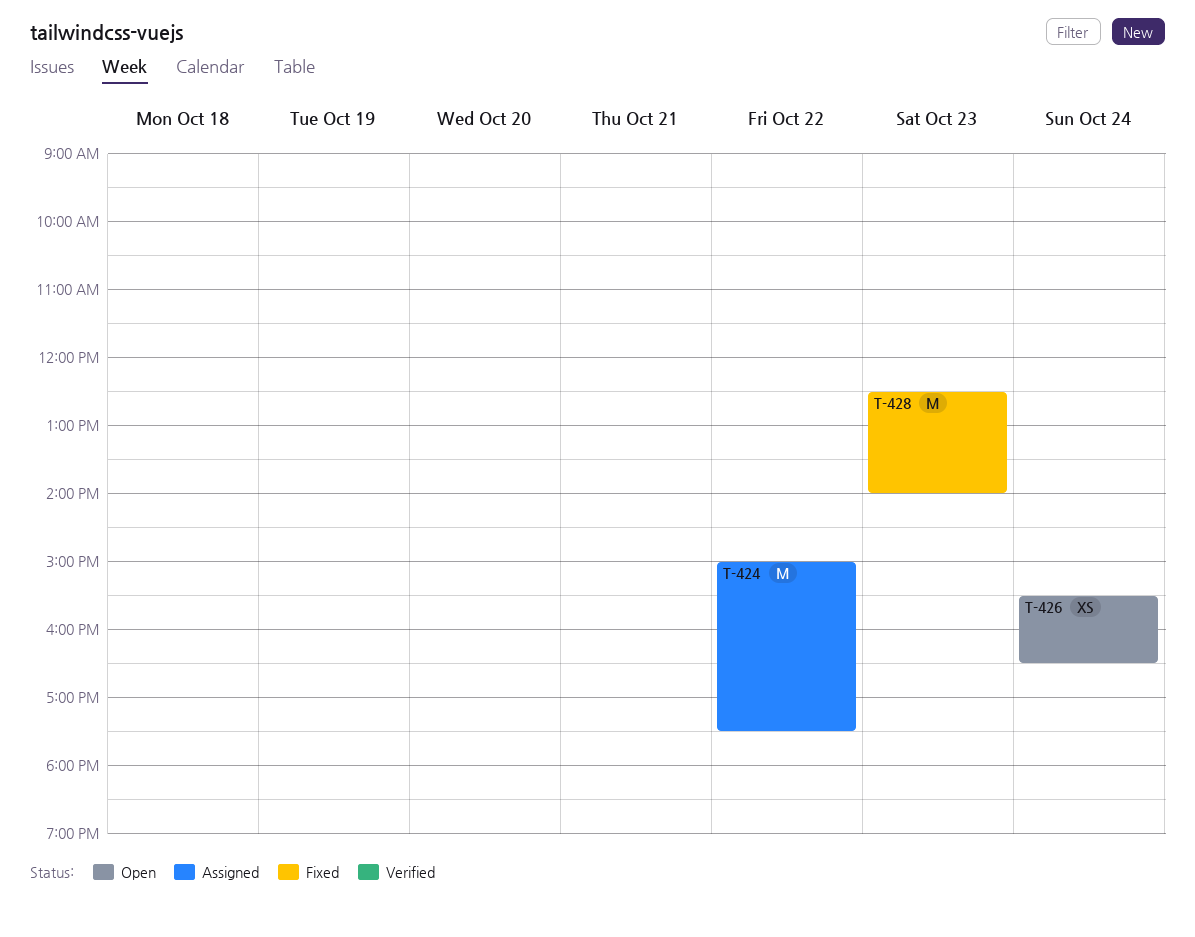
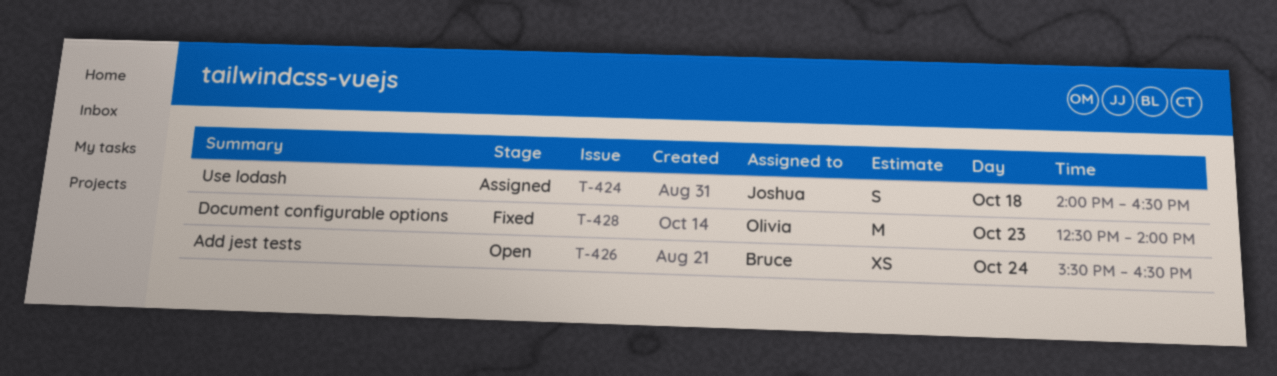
T-424, estimate: M -> S
T-424, day: Oct 22 -> Oct 18
T-424, begins: 15:00 -> 14:00
T-424, ends: 17:30 -> 16:30

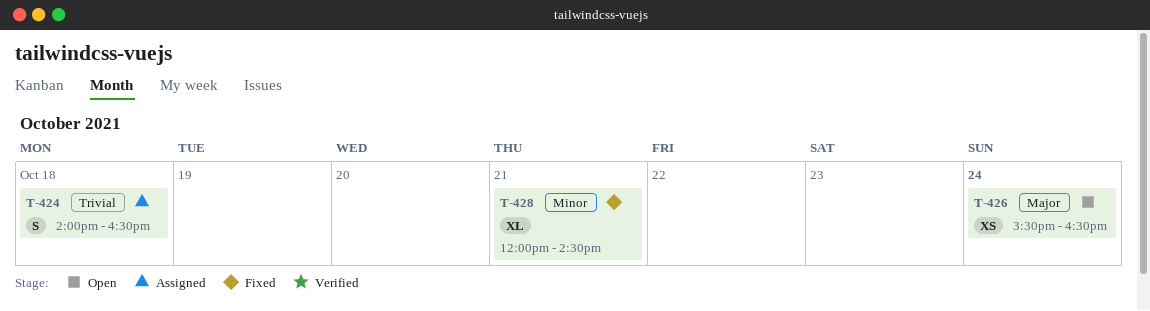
T-428, estimate: M -> XL
T-428, day: Oct 23 -> Oct 21
T-428, begins: 12:30 -> 12:00
T-428, ends: 14:00 -> 14:30

